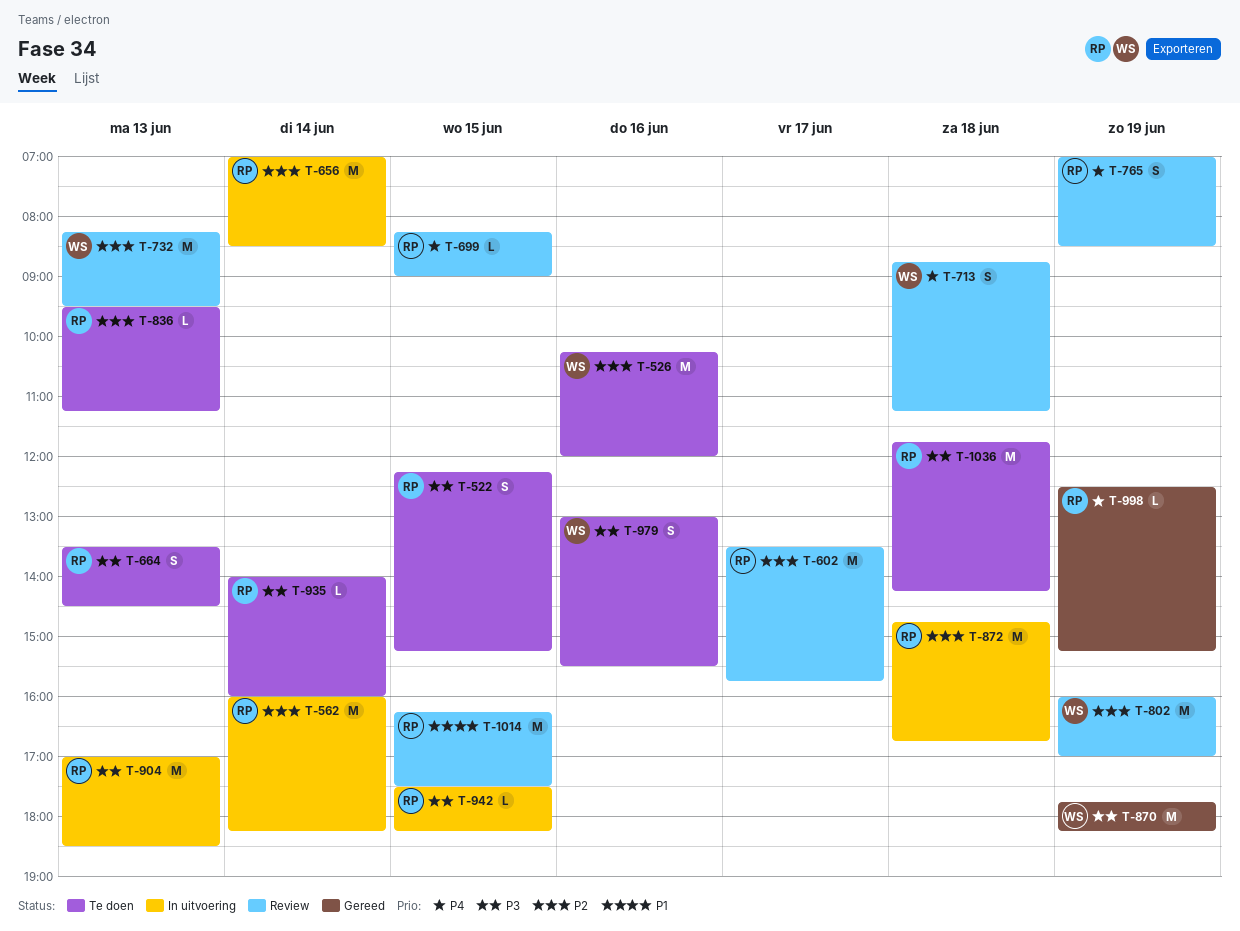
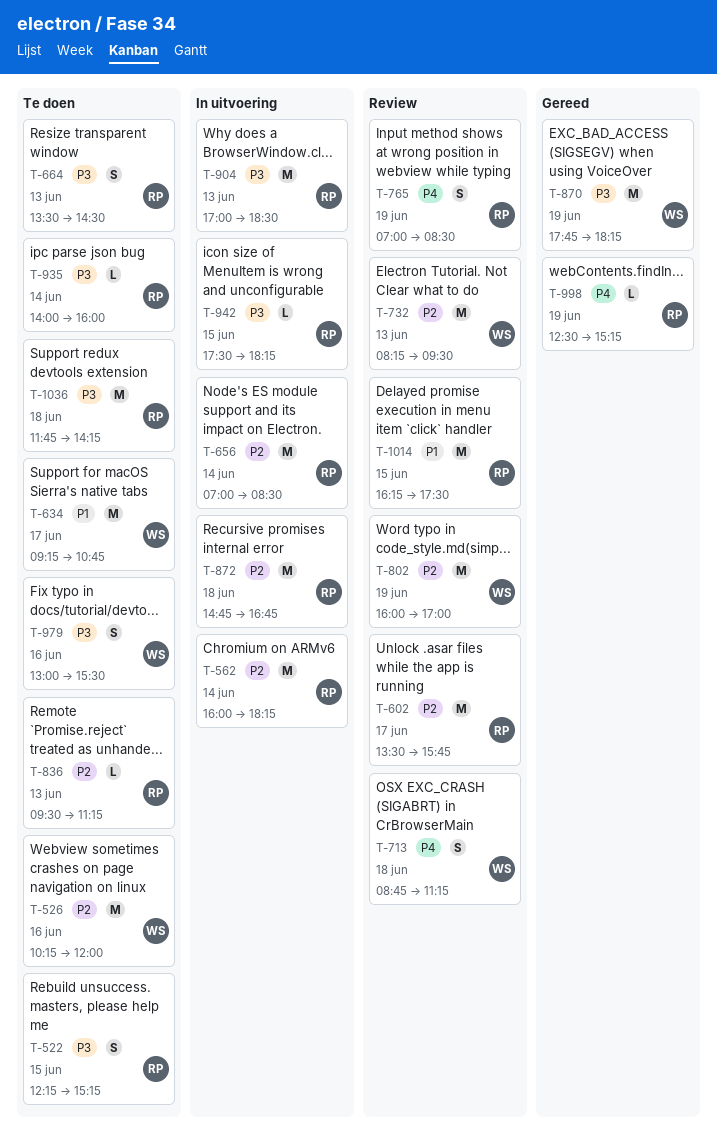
T-634: none -> present
T-699: present -> none

